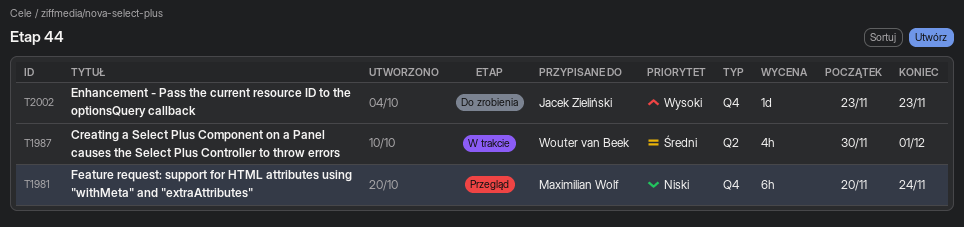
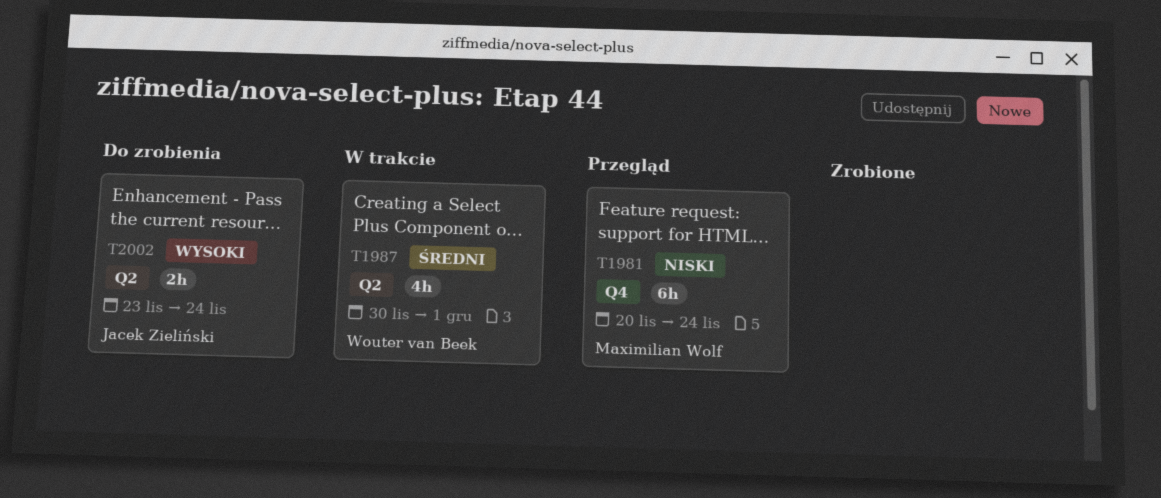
T2002, label: Q4 -> Q2
T2002, estimate: 1d -> 2h
T2002, due: Nov 23 -> Nov 24

